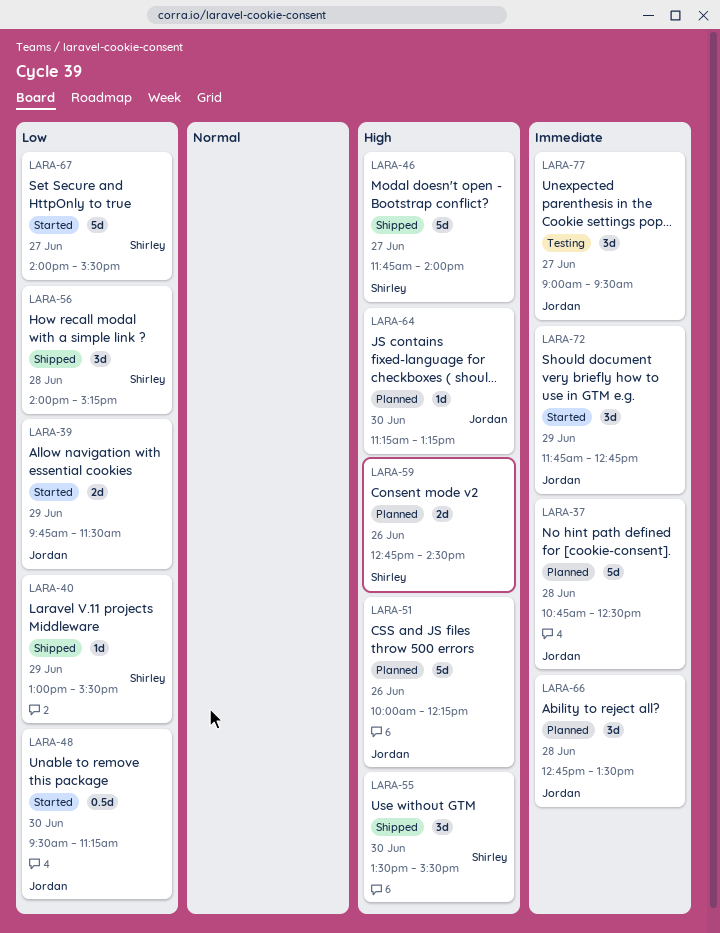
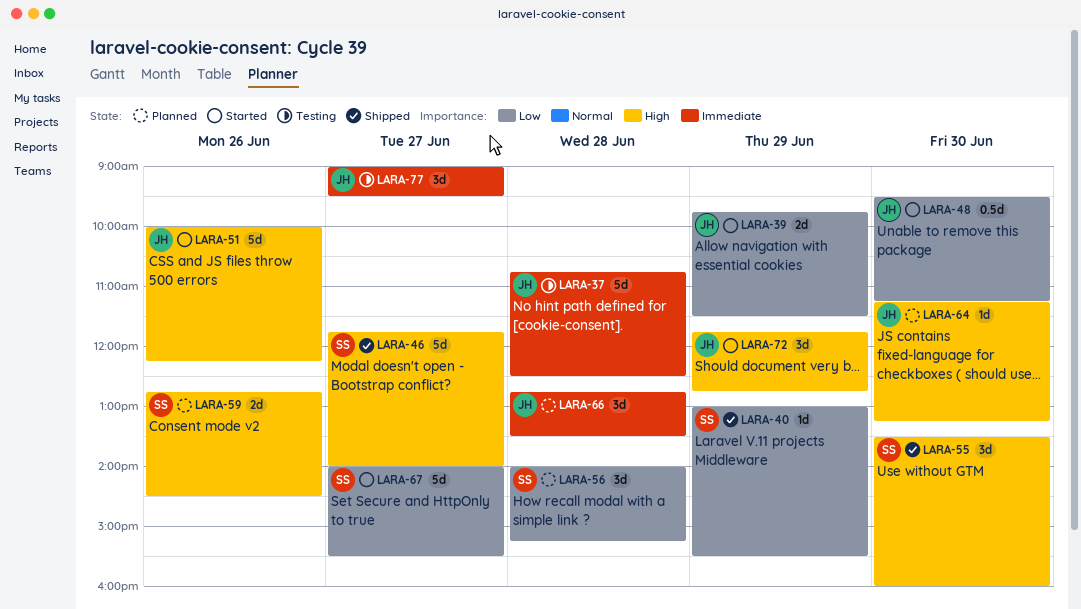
LARA-37, status: Planned -> Testing
LARA-51, status: Planned -> Started
LARA-55, ends: 15:30 -> 16:00
LARA-56, status: Shipped -> Planned
LARA-72, priority: Immediate -> High

